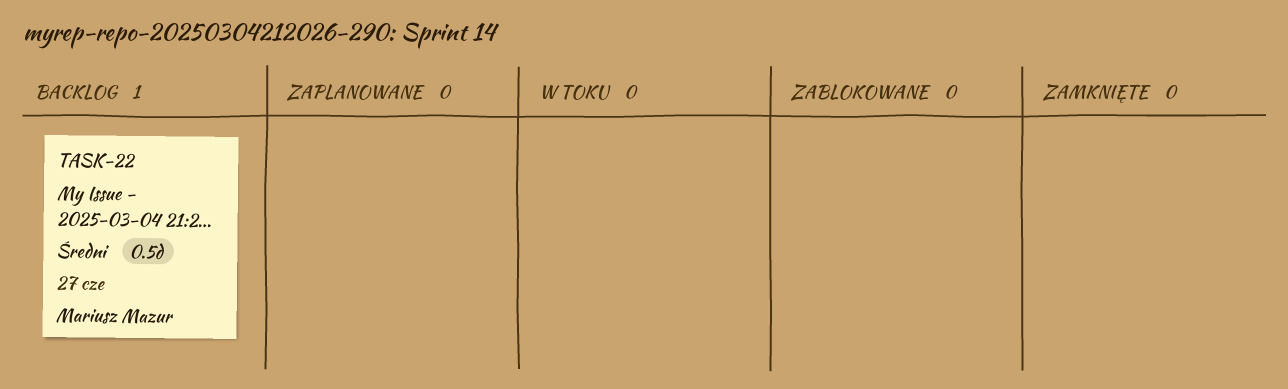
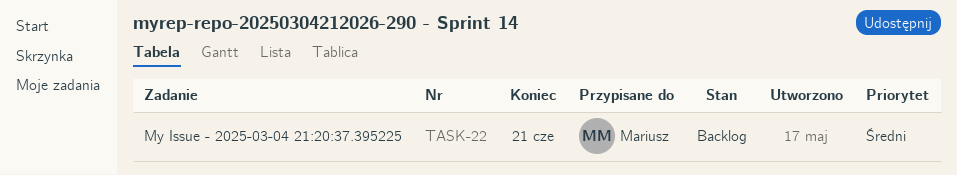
TASK-22, due: Jun 27 -> Jun 21

